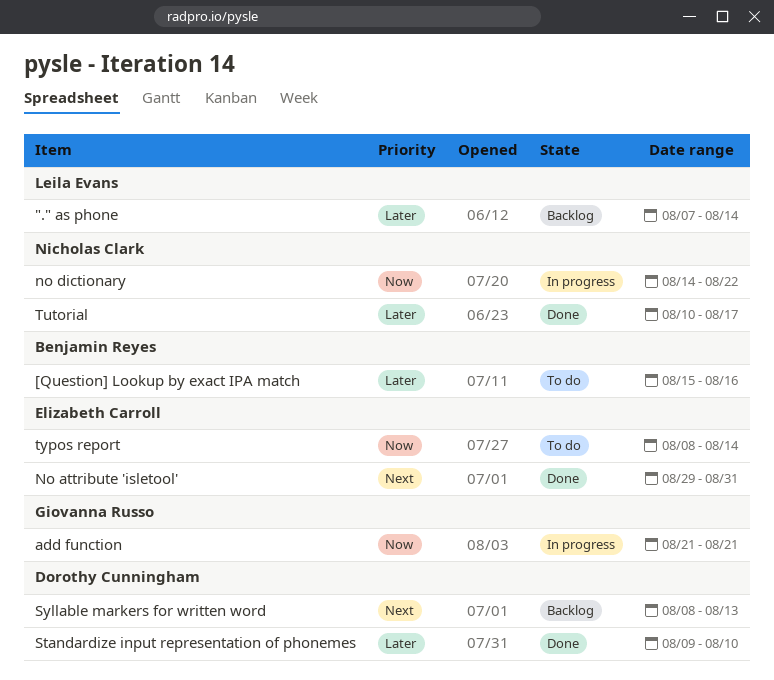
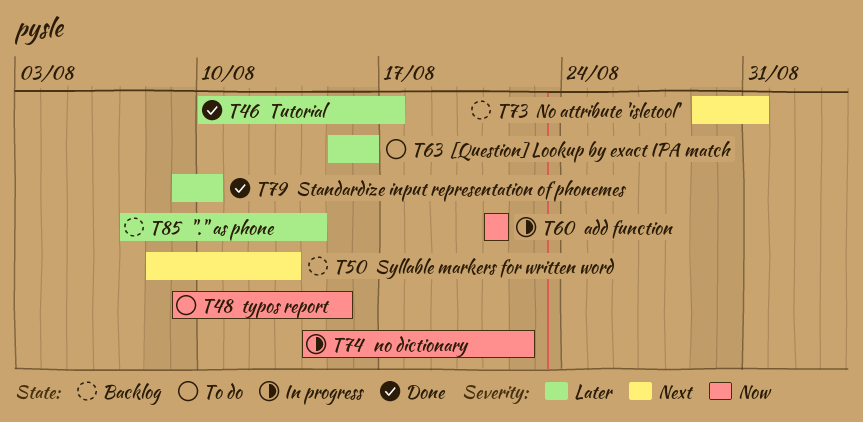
No attribute 'isletool', status: Done -> Backlog
typos report, start: Aug 8 -> Aug 9
typos report, due: Aug 14 -> Aug 15

